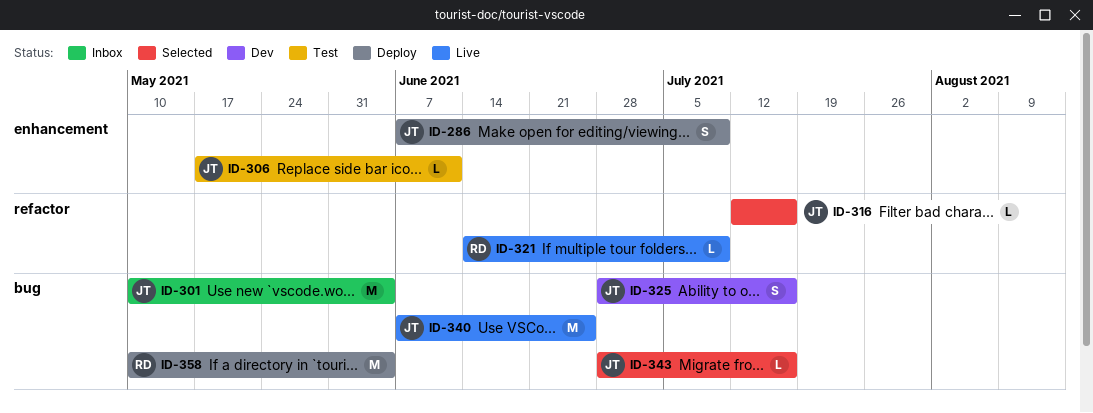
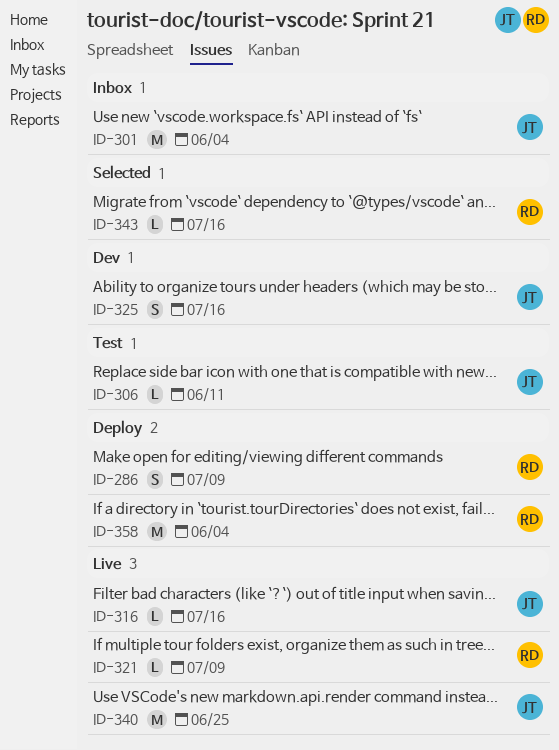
ID-286, owner: JT -> RD
ID-316, status: Selected -> Live
ID-343, owner: JT -> RD

